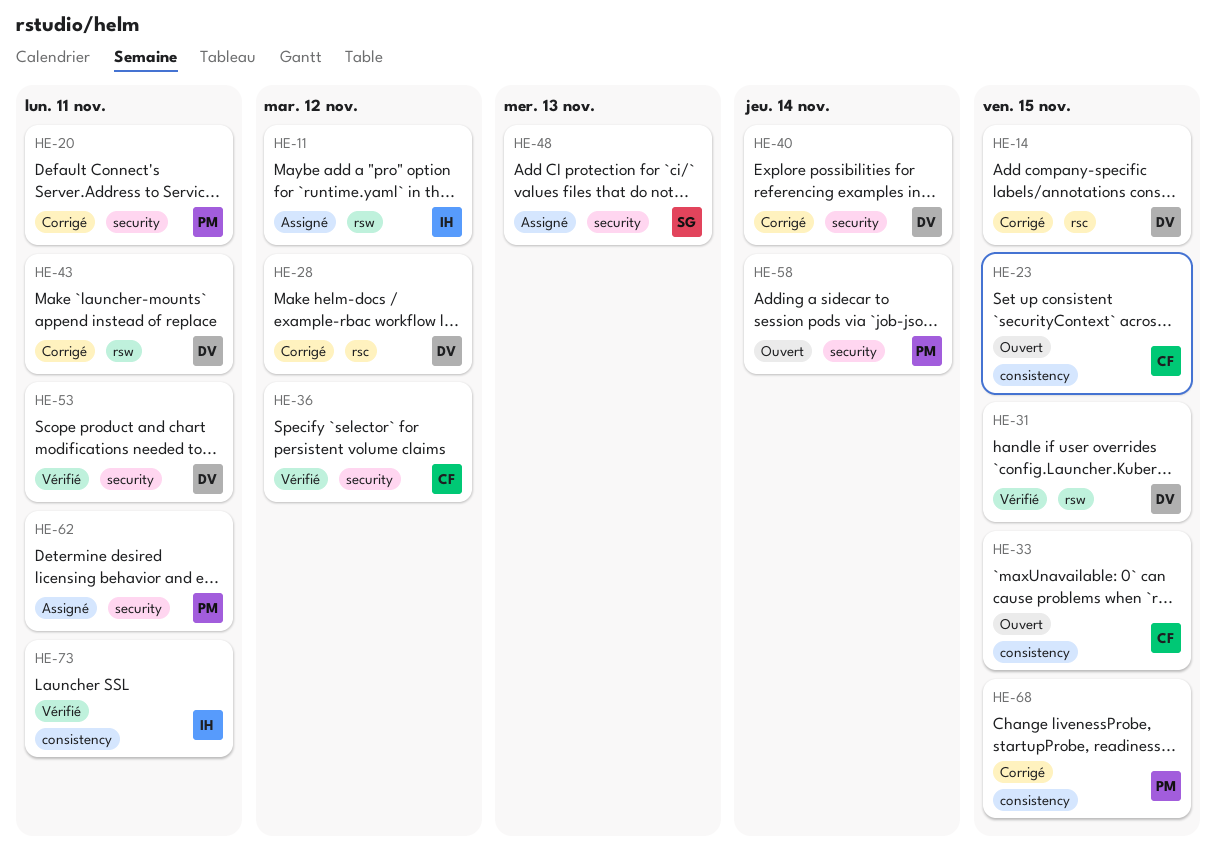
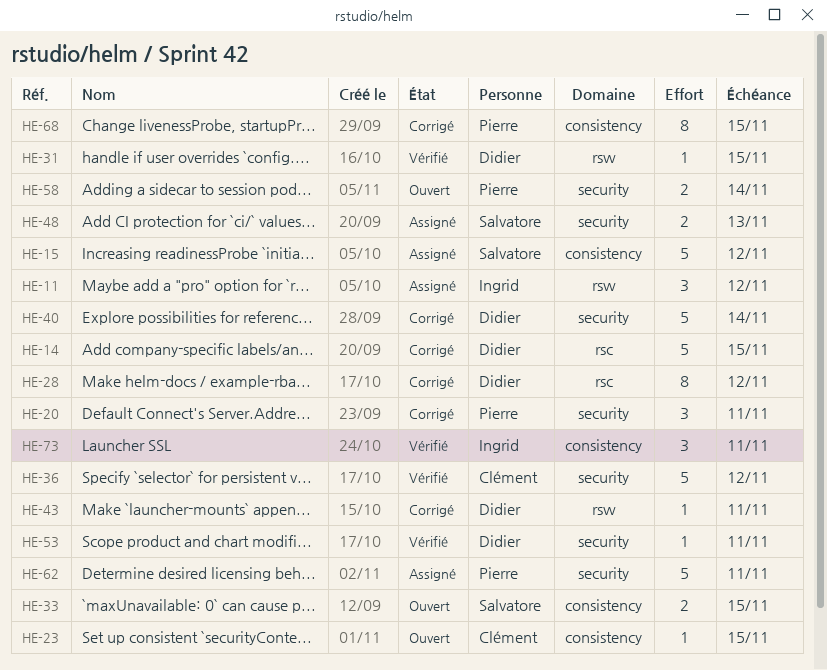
HE-15: none -> present
HE-33, owner: Clément -> Salvatore

